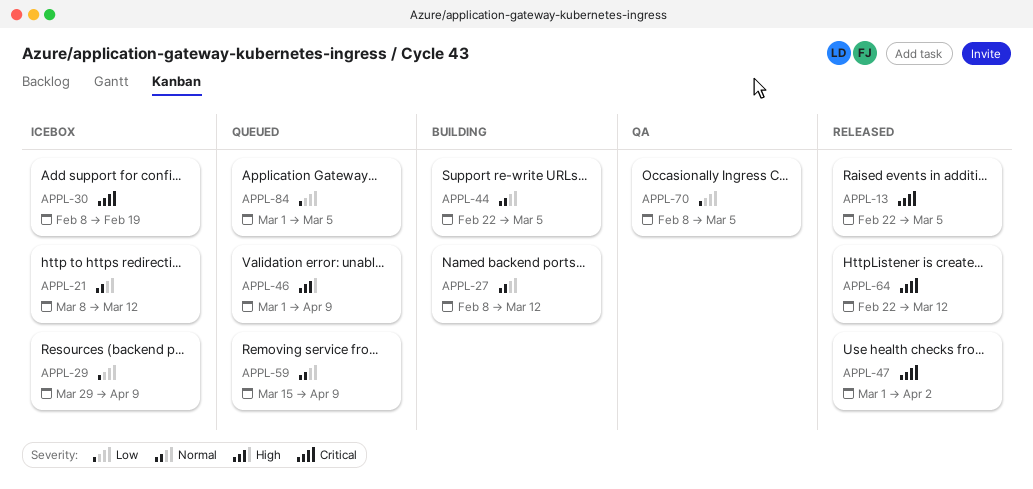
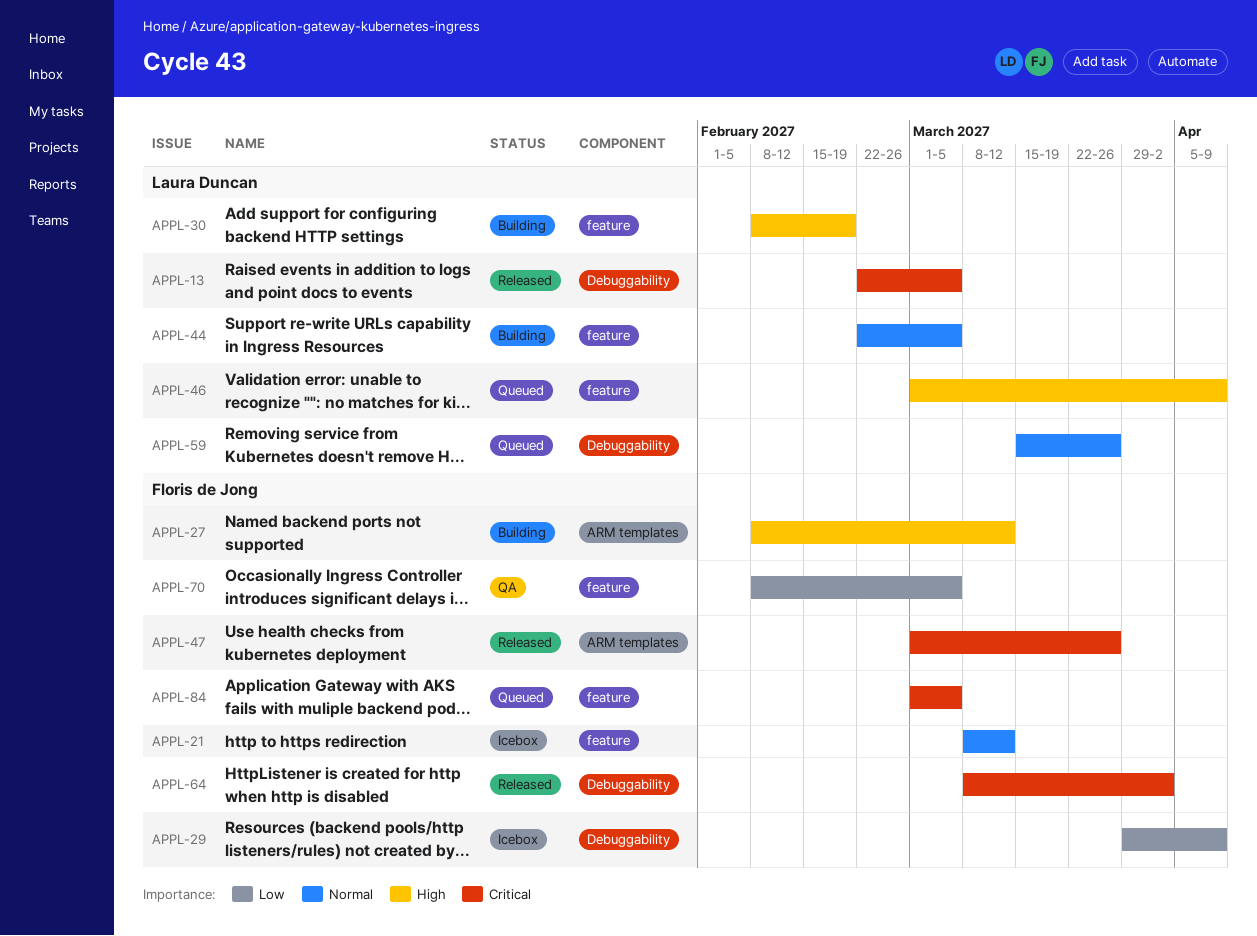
APPL-27, priority: Normal -> High
APPL-30, status: Icebox -> Building
APPL-30, priority: Critical -> High
APPL-47, due: Apr 2 -> Mar 26
APPL-59, due: Apr 9 -> Mar 26
APPL-64, start: Feb 22 -> Mar 8
APPL-64, due: Mar 12 -> Apr 2
APPL-84, priority: Low -> Critical

